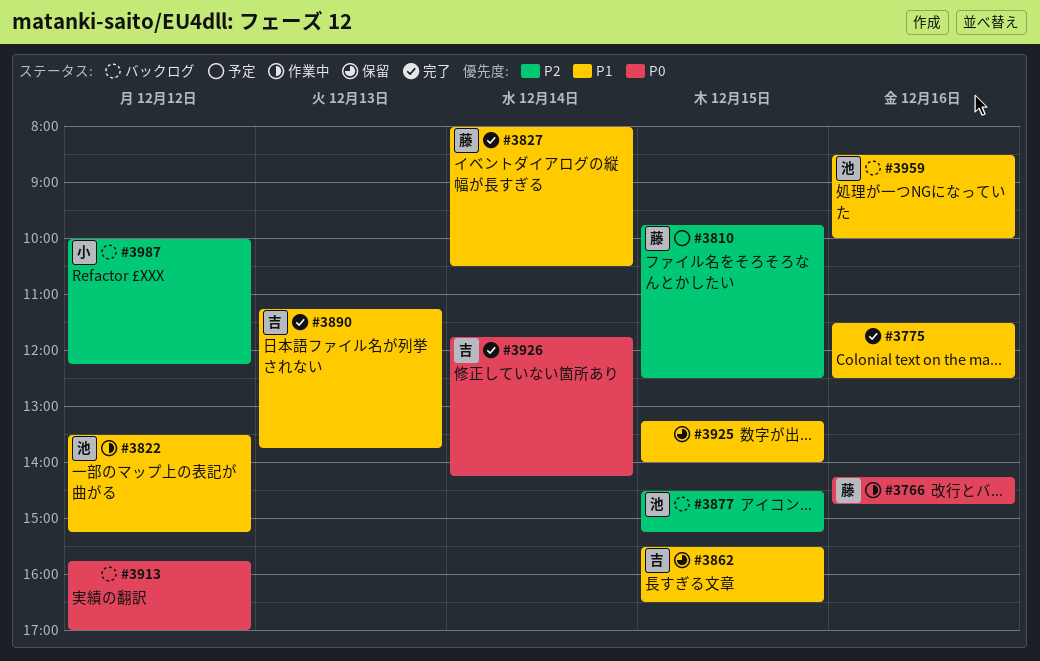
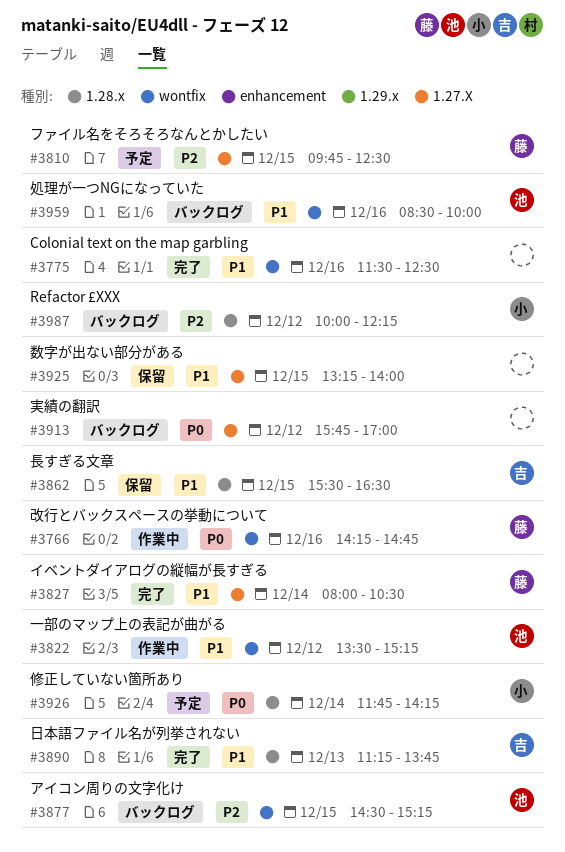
#3926, status: 完了 -> 予定
#3926, owner: 吉 -> 小

